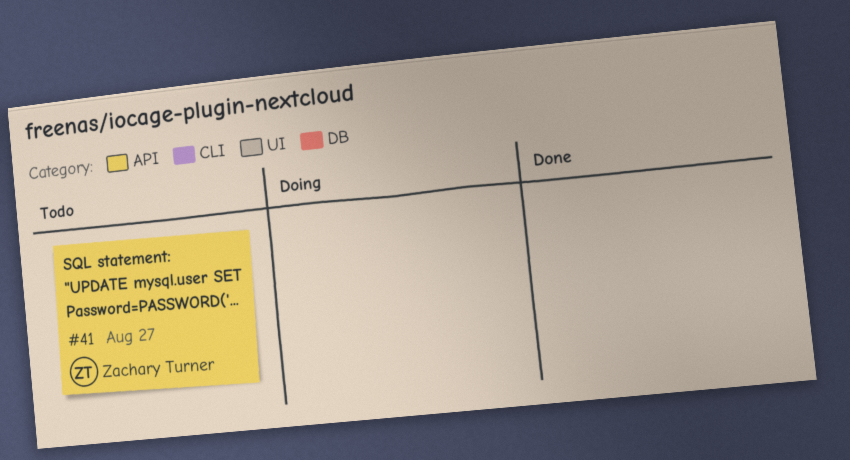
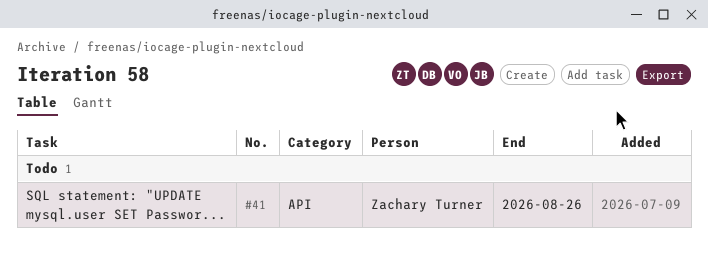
#41, due: Aug 27 -> Aug 26

